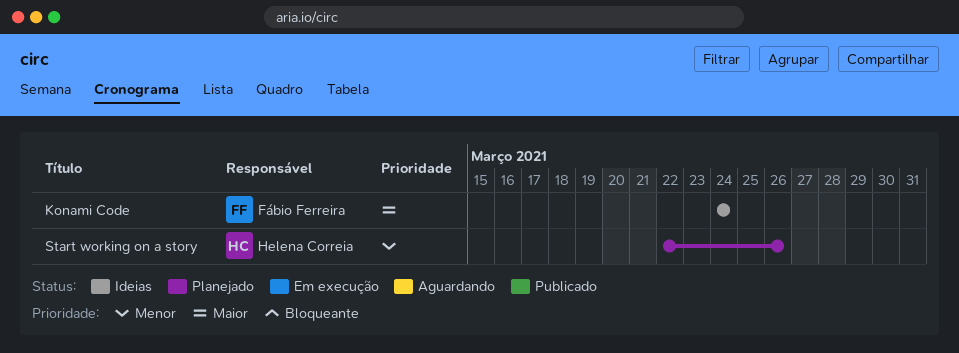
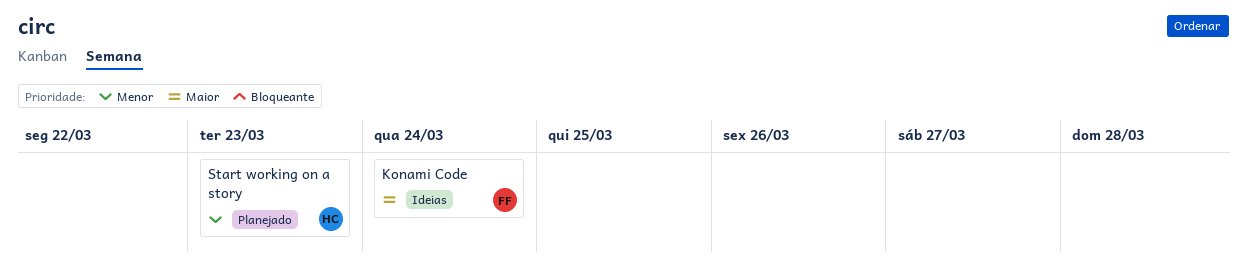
Start working on a story, due: Mar 26 -> Mar 23

